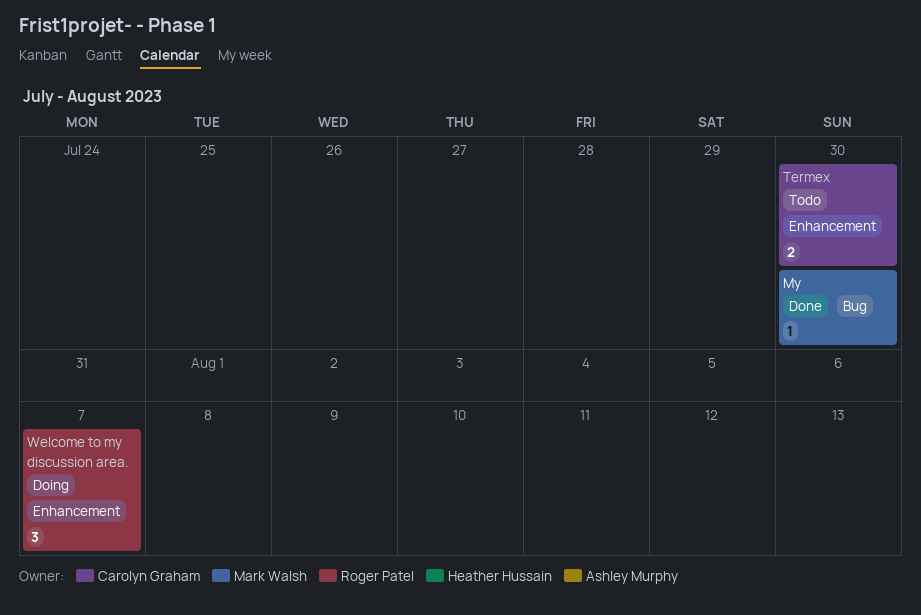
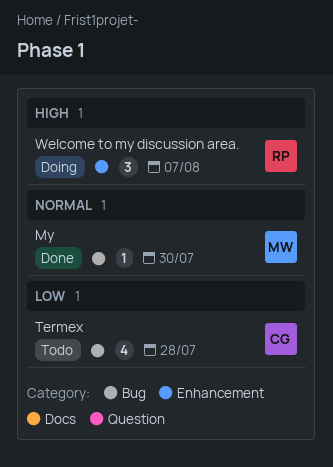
Termex, label: Enhancement -> Bug
Termex, estimate: 2 -> 4
Termex, due: Jul 30 -> Jul 28

